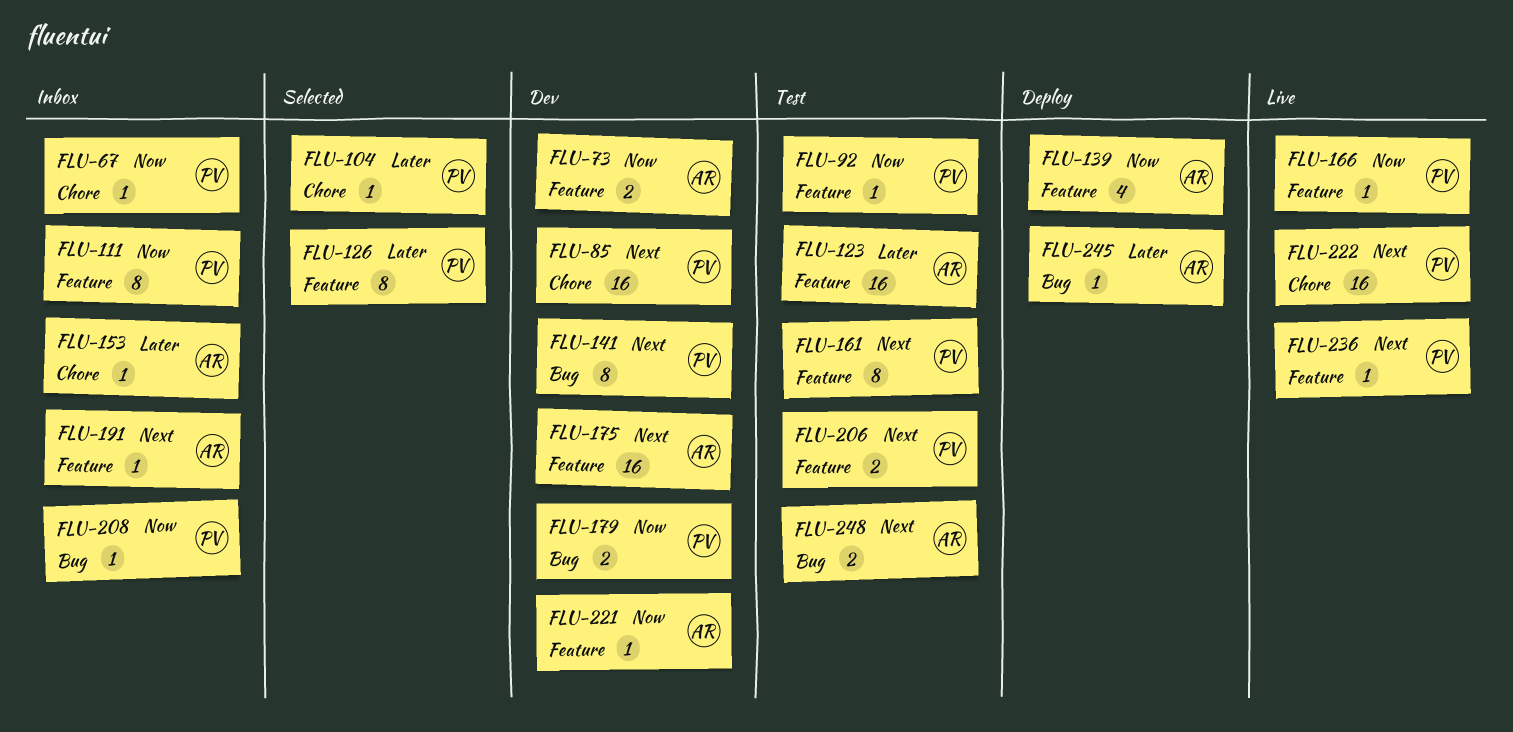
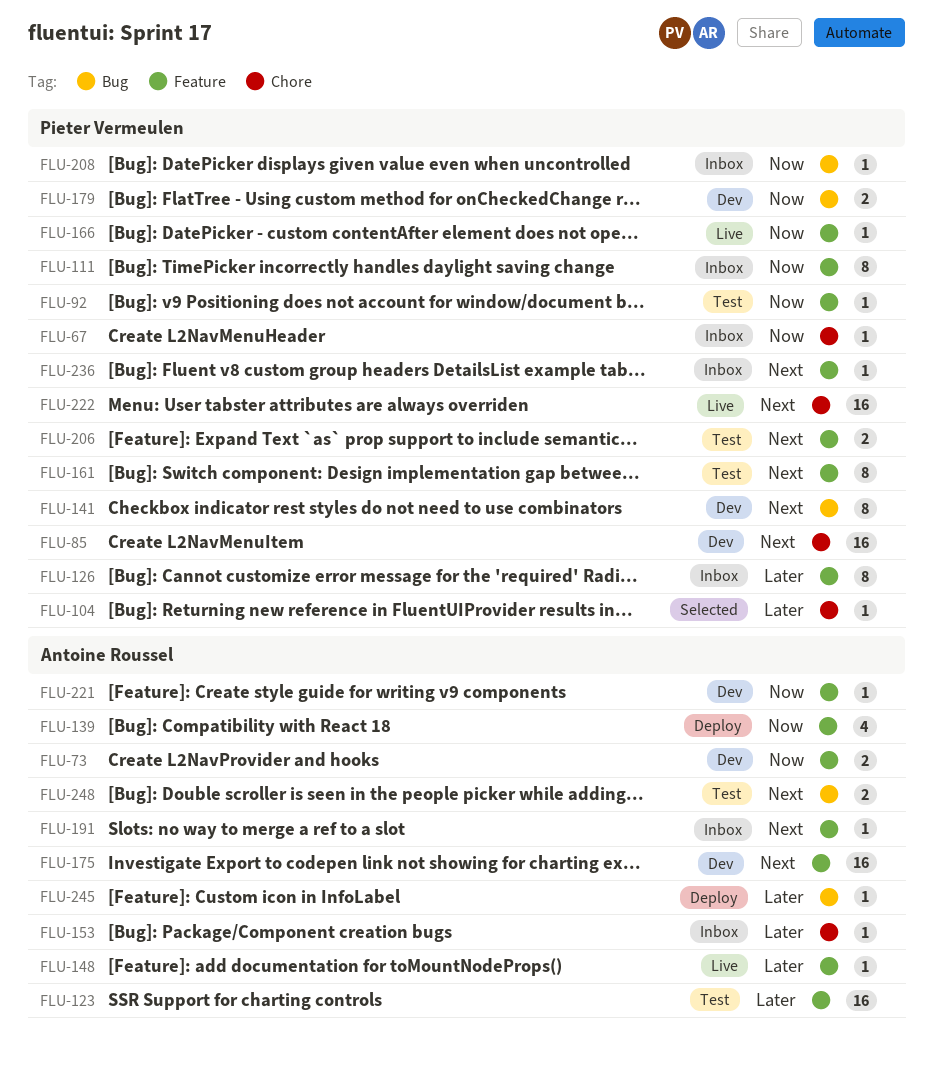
FLU-126, status: Selected -> Inbox
FLU-148: none -> present
FLU-236, status: Live -> Inbox

